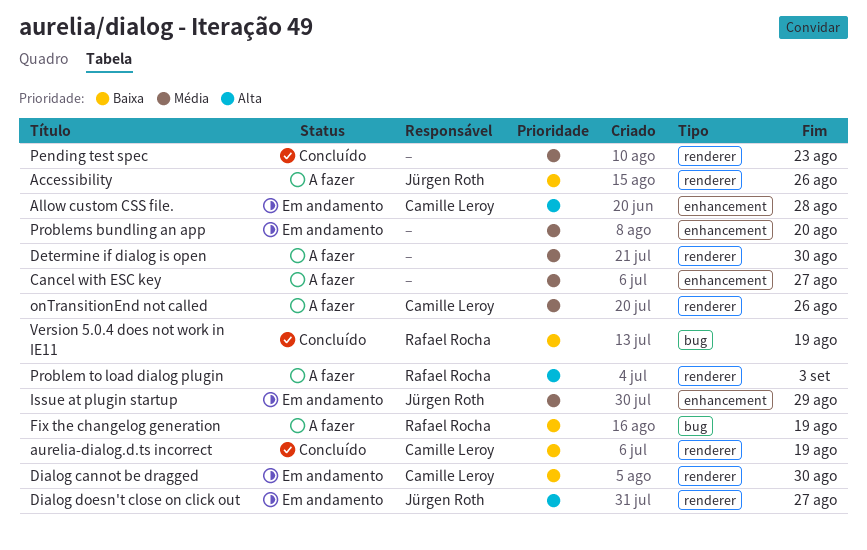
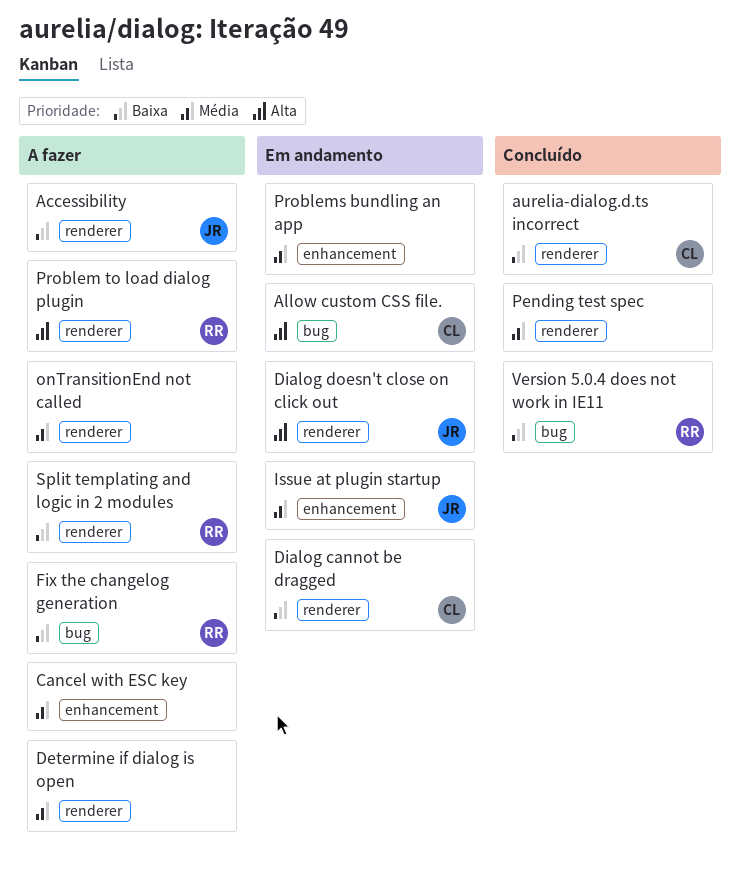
Allow custom CSS file., label: enhancement -> bug
onTransitionEnd not called, owner: Camille Leroy -> none
Split templating and logic in 2 modules: none -> present

